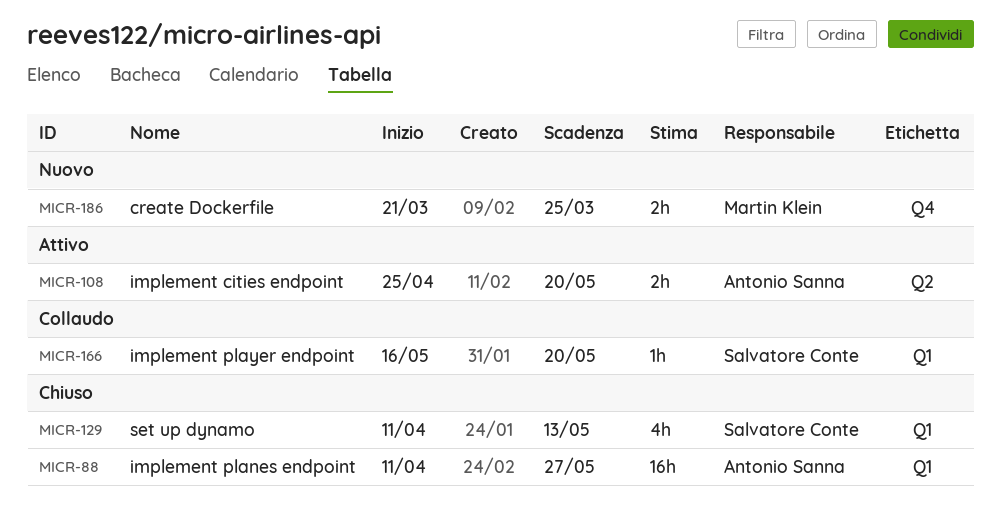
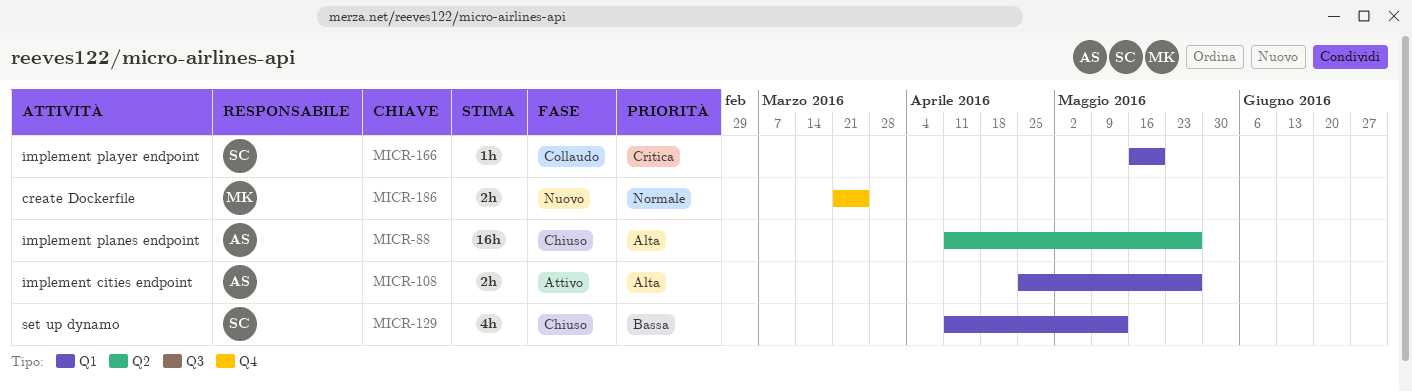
MICR-88, label: Q1 -> Q2
MICR-108, label: Q2 -> Q1
MICR-108, due: May 20 -> May 27

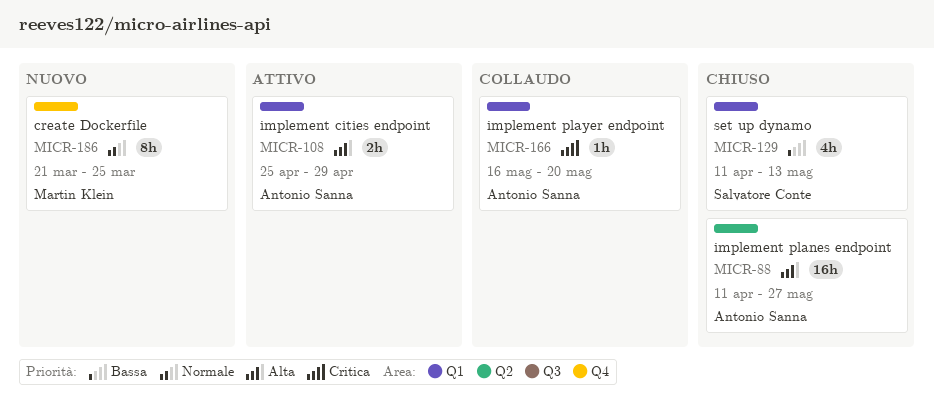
MICR-108, due: May 27 -> Apr 29
MICR-166, owner: Salvatore Conte -> Antonio Sanna
MICR-186, estimate: 2h -> 8h

